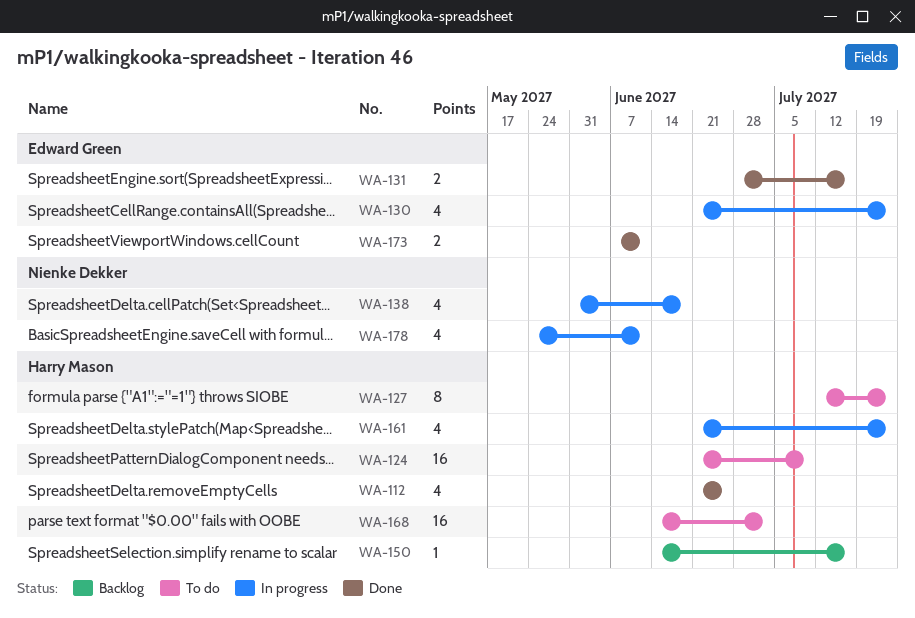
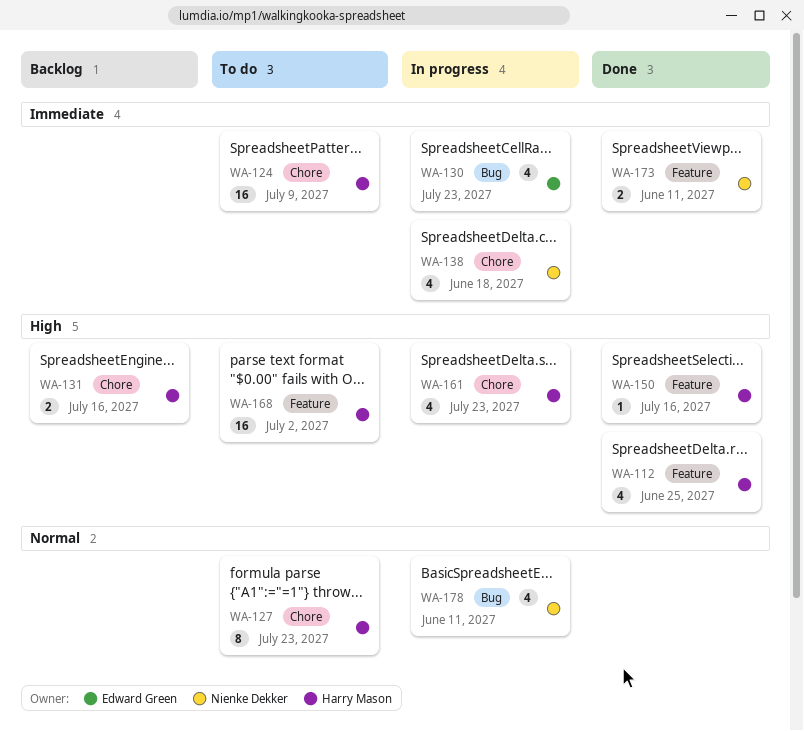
WA-131, status: Done -> Backlog
WA-131, owner: Edward Green -> Harry Mason
WA-150, status: Backlog -> Done
WA-173, owner: Edward Green -> Nienke Dekker

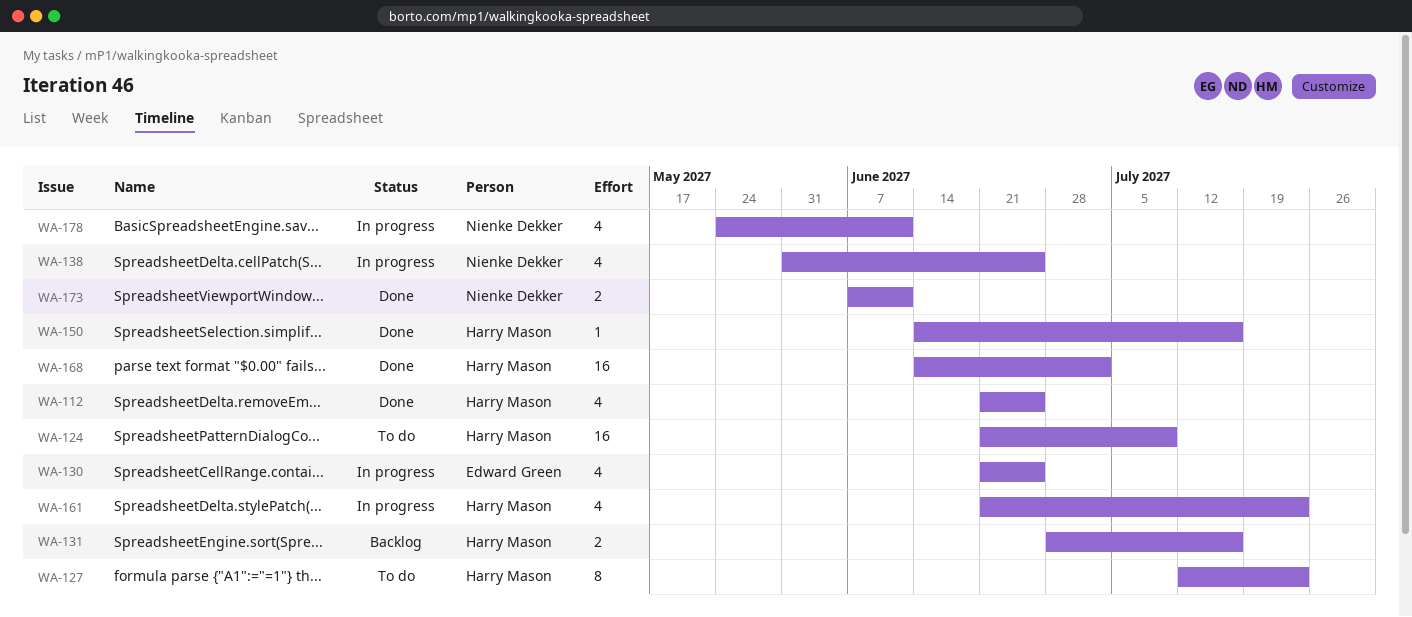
WA-130, due: Jul 23 -> Jun 25
WA-138, due: Jun 18 -> Jun 25
WA-168, status: To do -> Done

